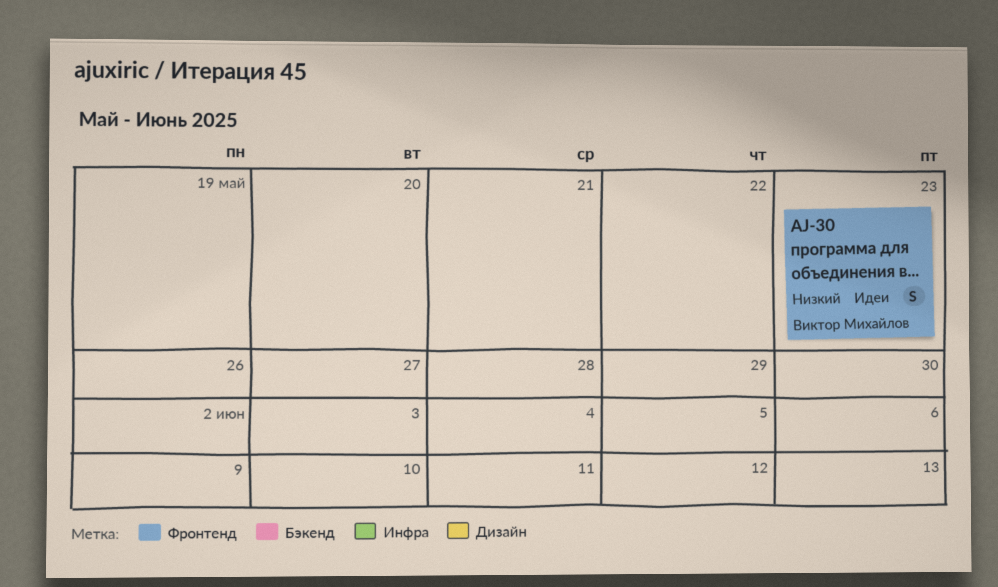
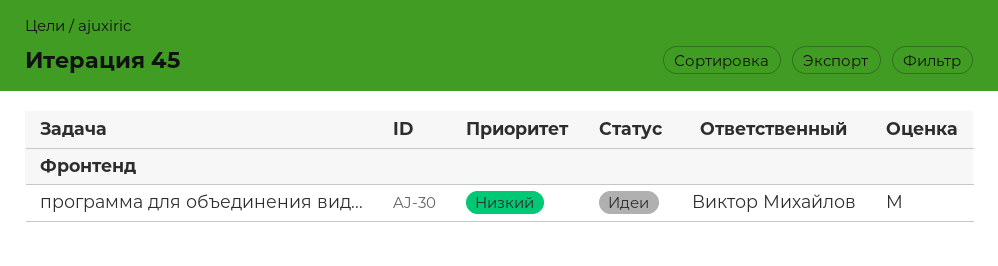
AJ-30, estimate: S -> M

